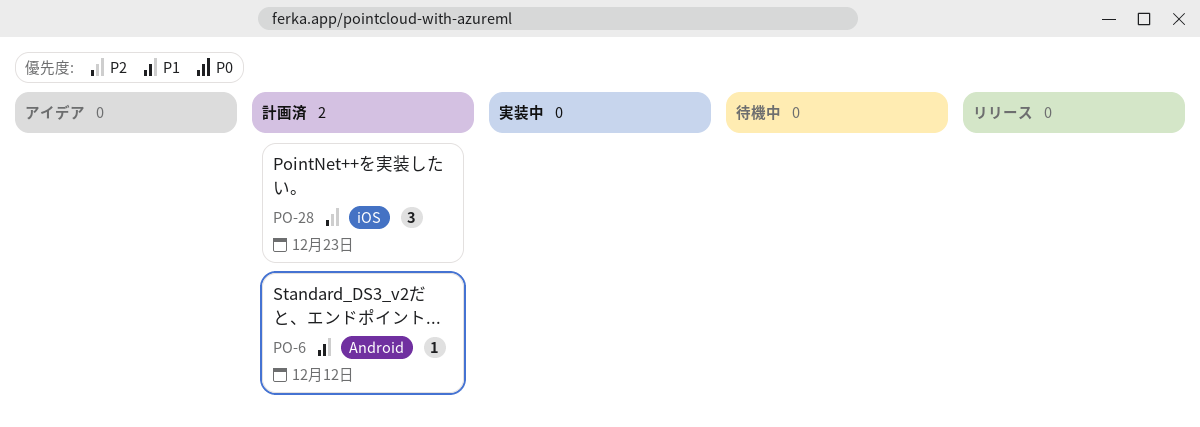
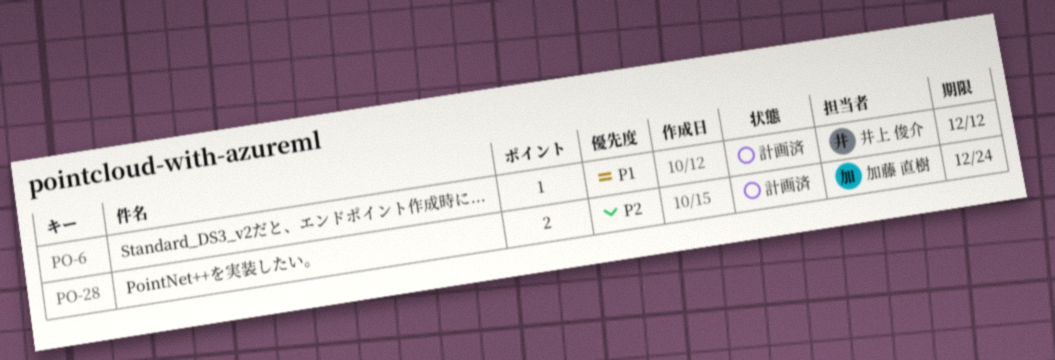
PO-28, estimate: 3 -> 2
PO-28, due: Dec 23 -> Dec 24

